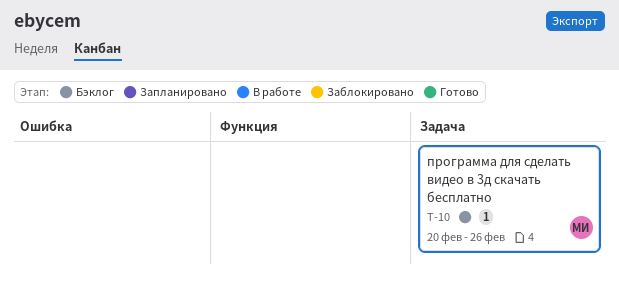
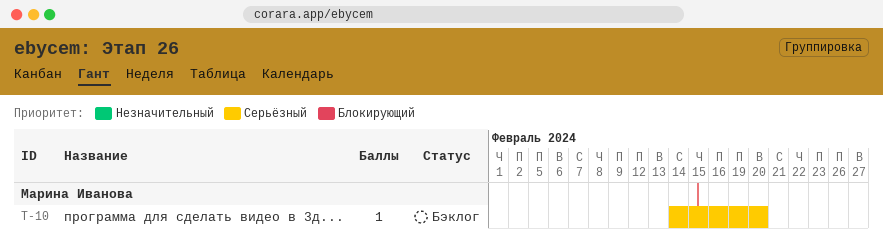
T-10, start: Feb 20 -> Feb 14
T-10, due: Feb 26 -> Feb 20

